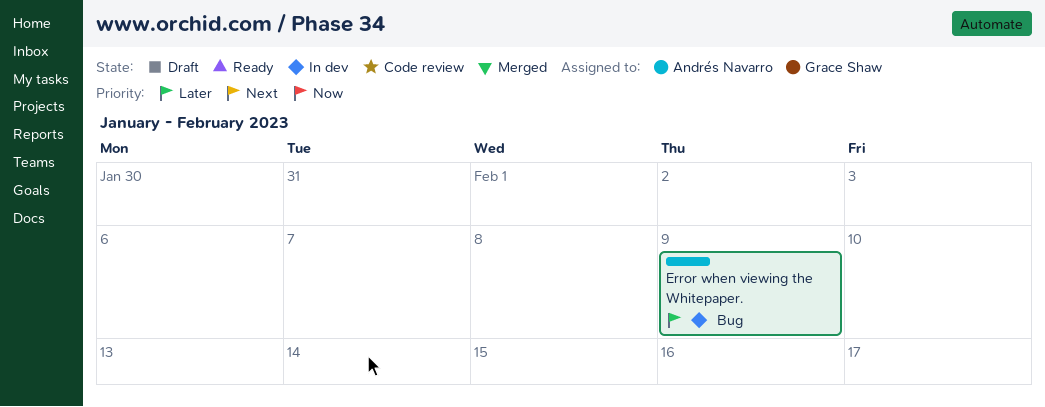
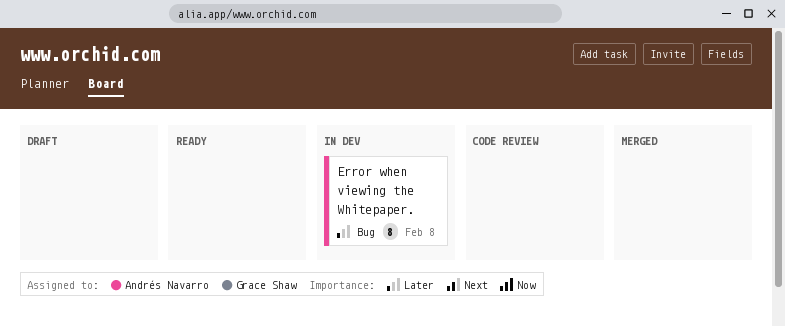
Error when viewing the Whitepaper., due: Feb 9 -> Feb 8

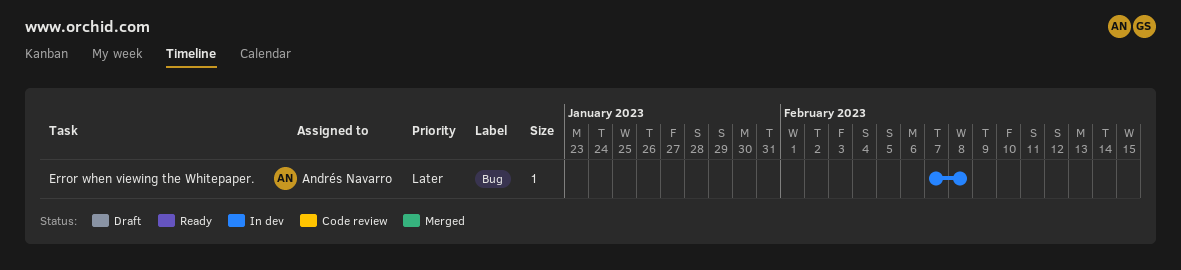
Error when viewing the Whitepaper., estimate: 8 -> 1

